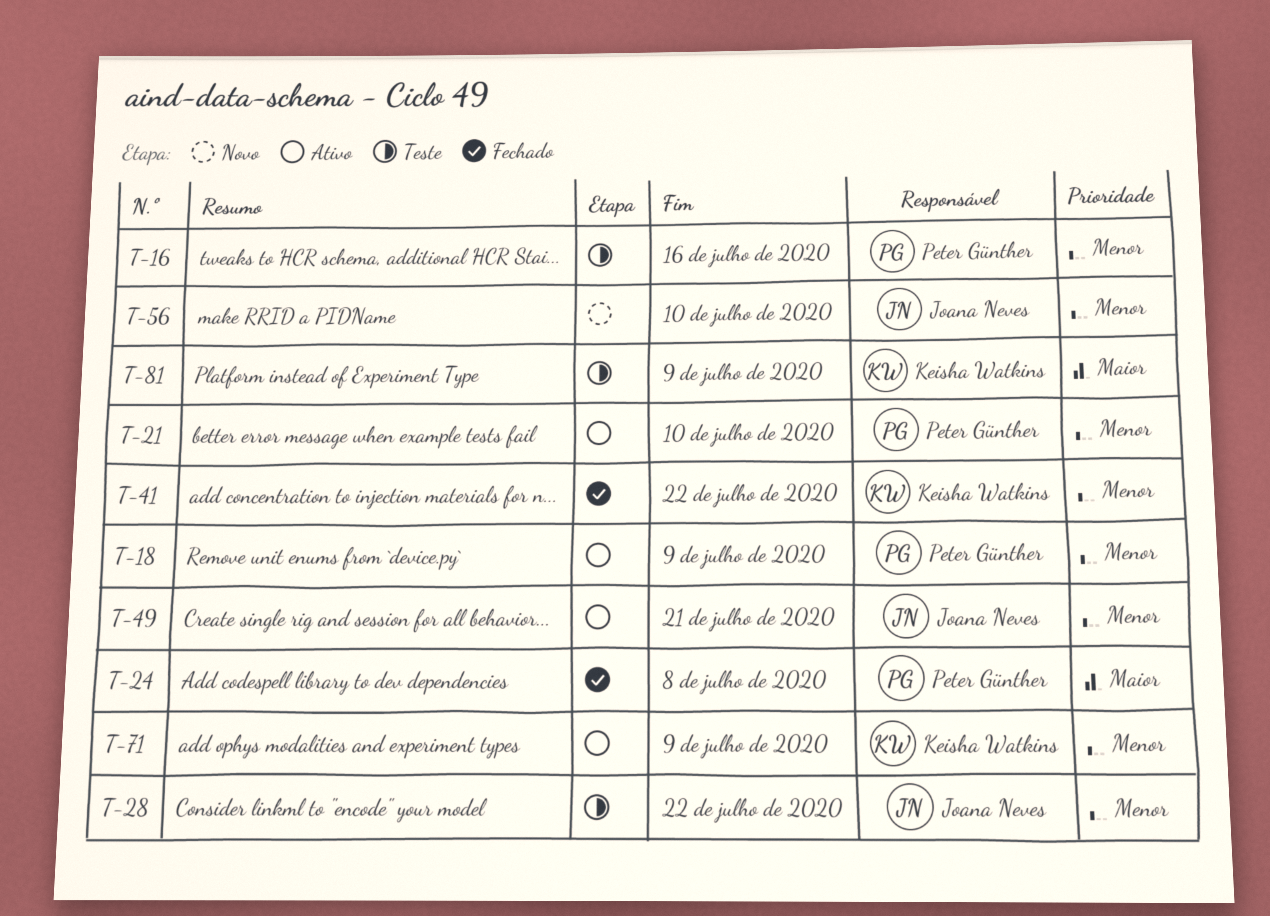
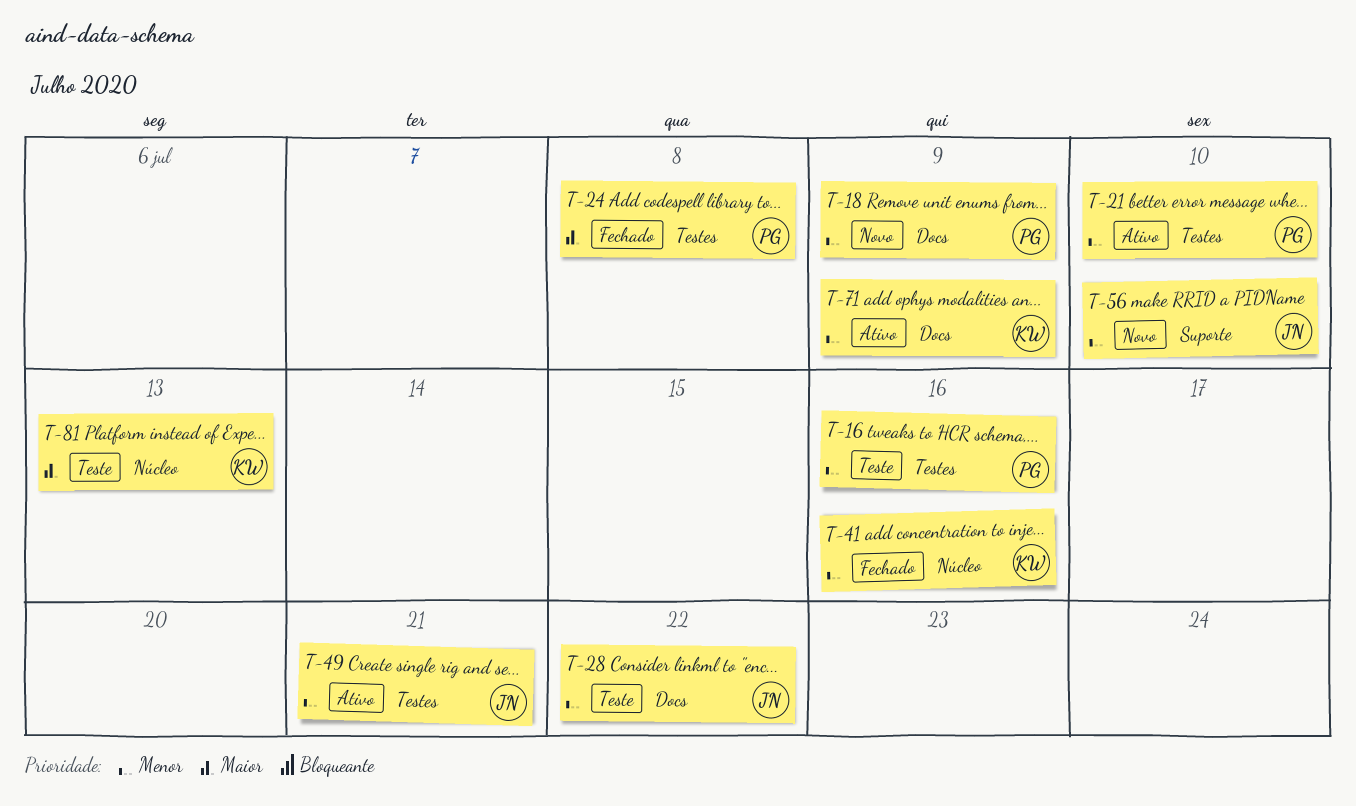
T-18, status: Ativo -> Novo
T-41, due: Jul 22 -> Jul 16
T-81, due: Jul 9 -> Jul 13

